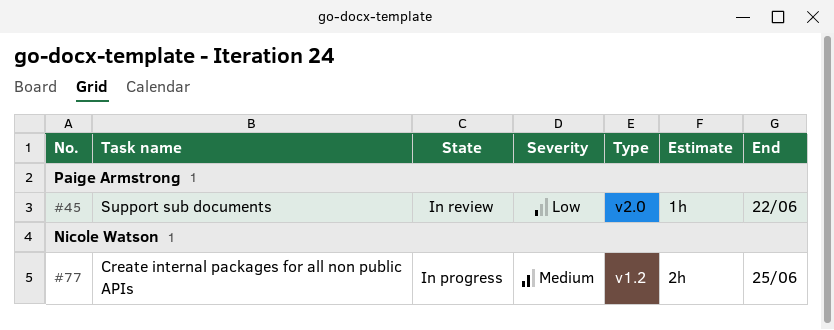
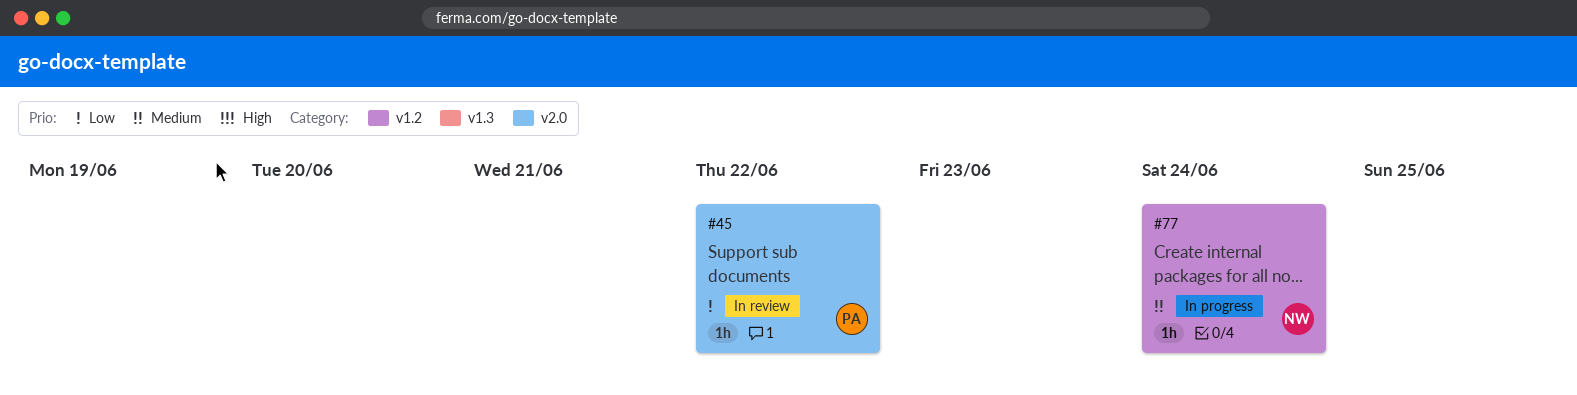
#77, estimate: 2h -> 1h
#77, due: Jun 25 -> Jun 24

